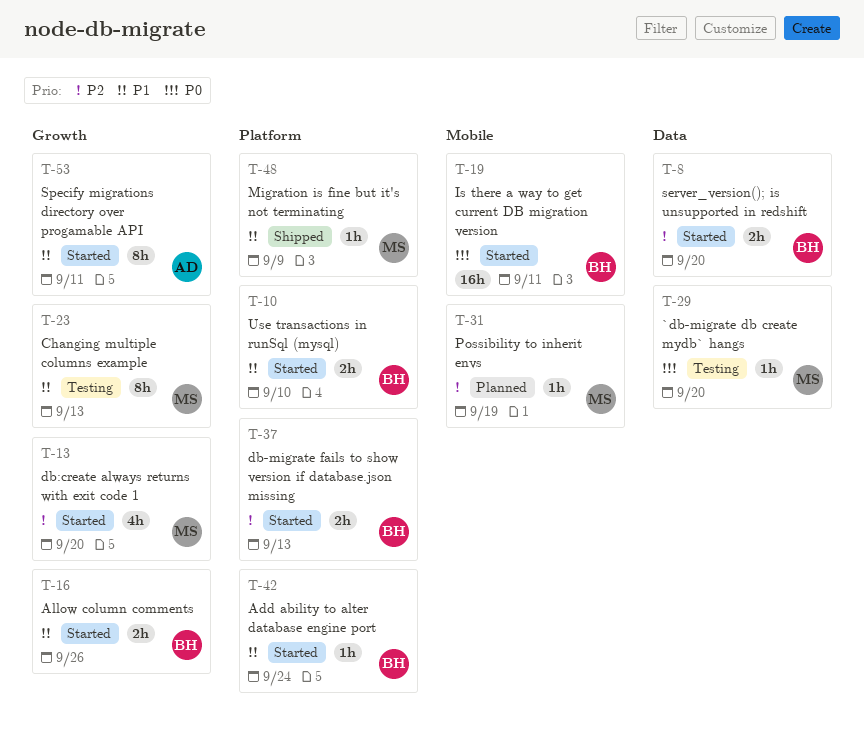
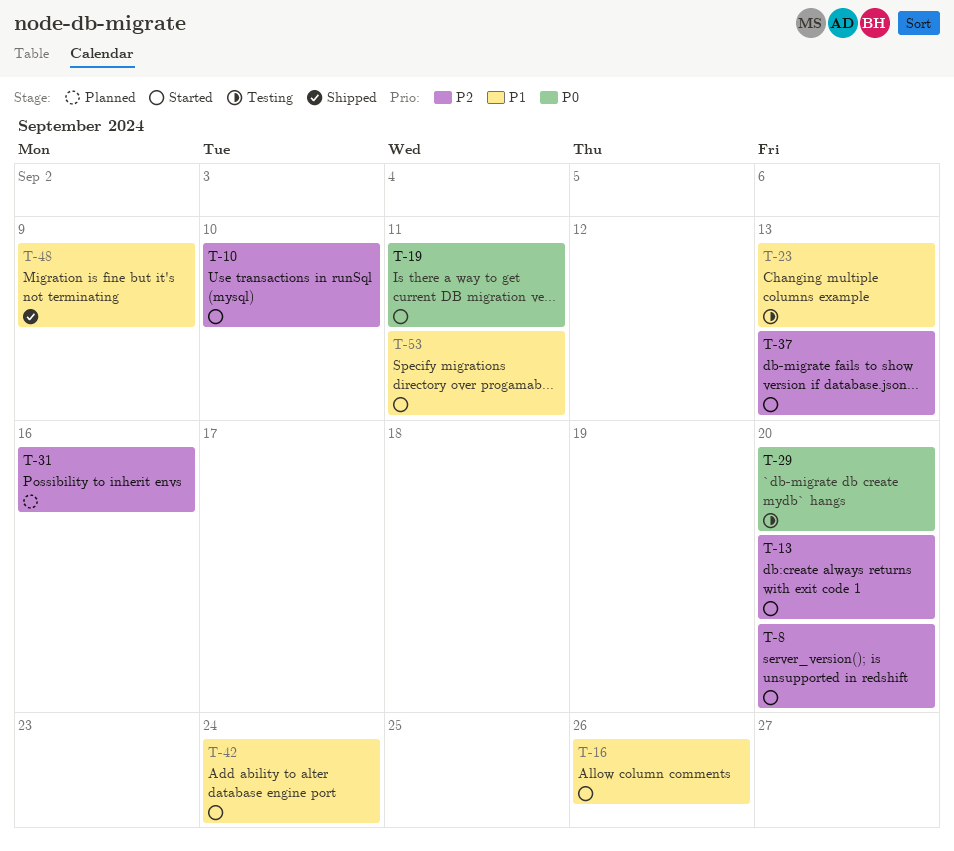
T-10, priority: P1 -> P2
T-31, due: Sep 19 -> Sep 16

